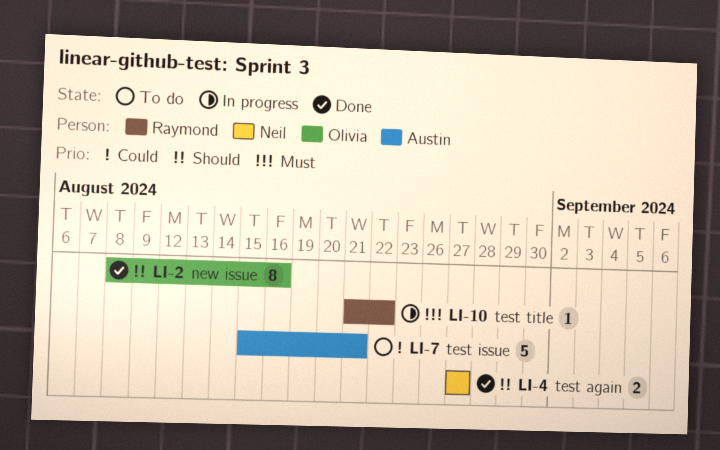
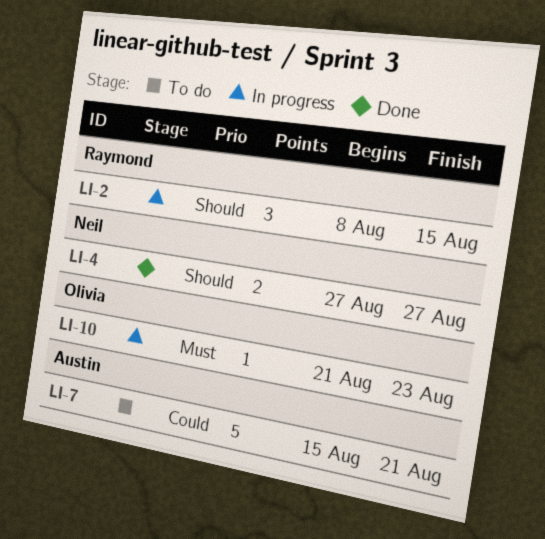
LI-2, status: Done -> In progress
LI-2, owner: Olivia -> Raymond
LI-2, estimate: 8 -> 3
LI-2, due: Aug 16 -> Aug 15
LI-10, owner: Raymond -> Olivia
LI-10, due: Aug 22 -> Aug 23

